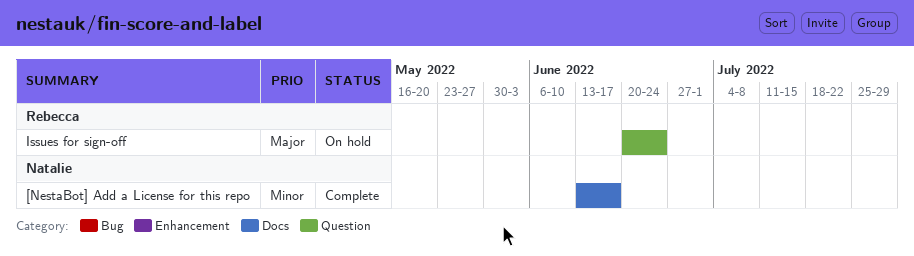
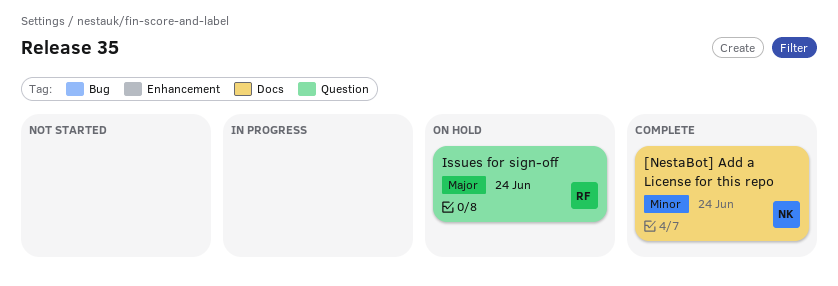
[NestaBot] Add a License for this repo, due: Jun 17 -> Jun 24

